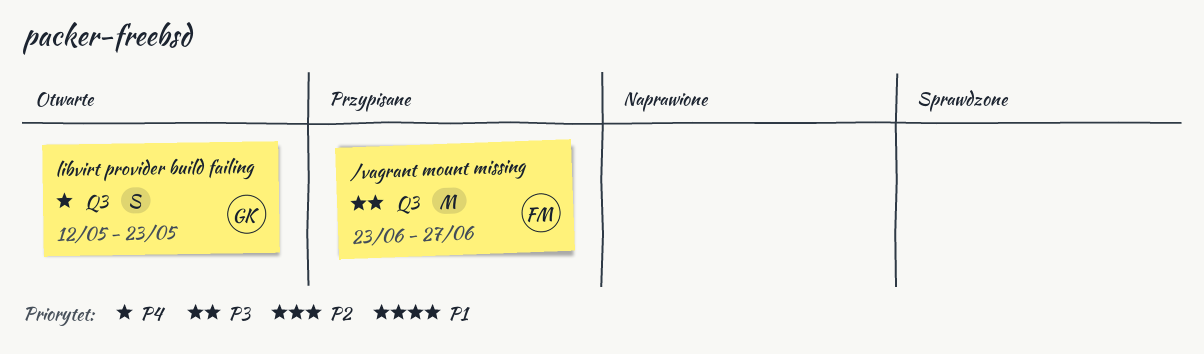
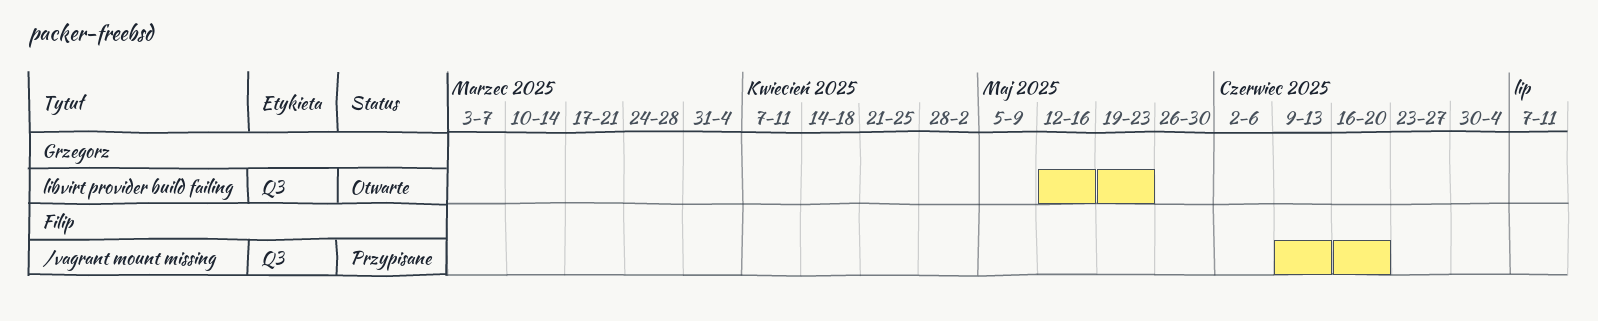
/vagrant mount missing, start: Jun 23 -> Jun 9
/vagrant mount missing, due: Jun 27 -> Jun 20

